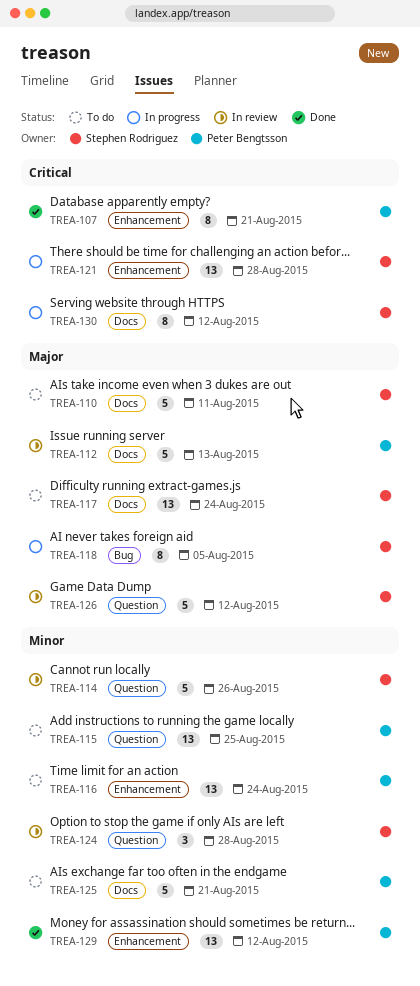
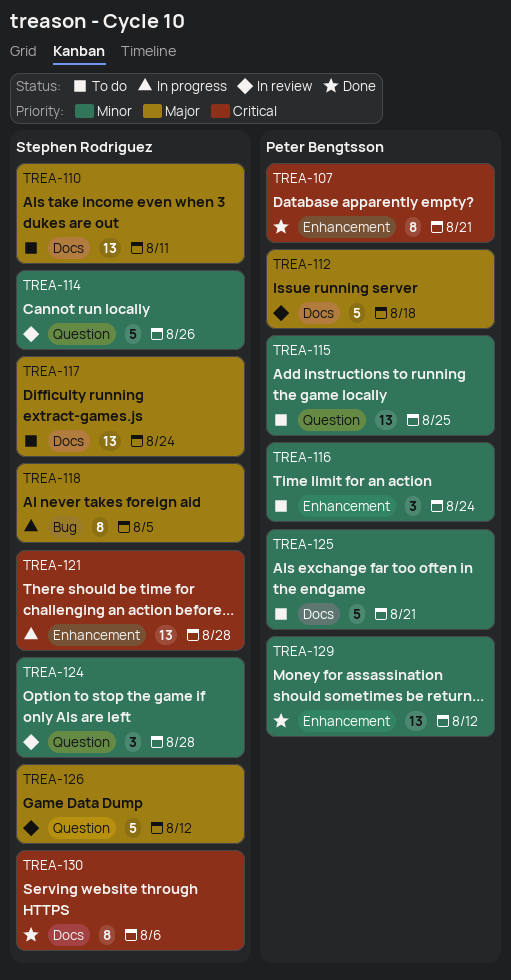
TREA-110, estimate: 5 -> 13
TREA-112, due: Aug 13 -> Aug 18
TREA-116, estimate: 13 -> 3
TREA-130, status: In progress -> Done
TREA-130, due: Aug 12 -> Aug 6

